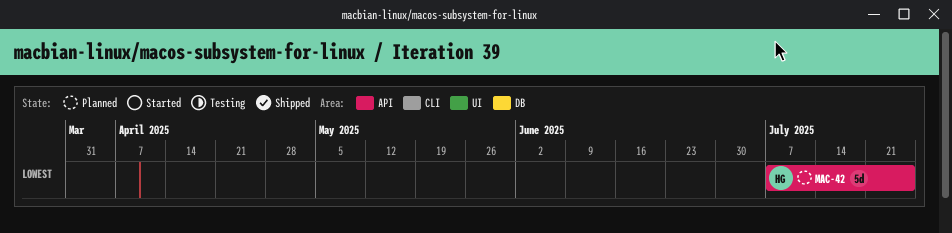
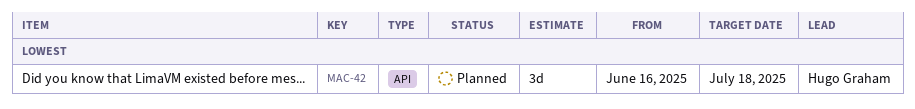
MAC-42, estimate: 5d -> 3d
MAC-42, start: Jul 7 -> Jun 16
MAC-42, due: Jul 25 -> Jul 18

